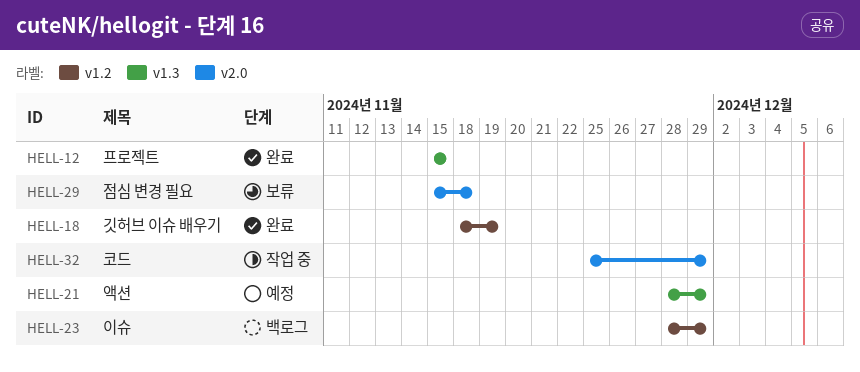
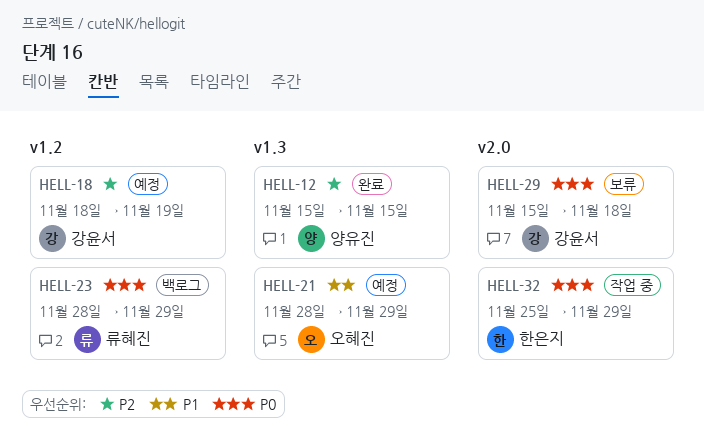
HELL-18, status: 완료 -> 예정

